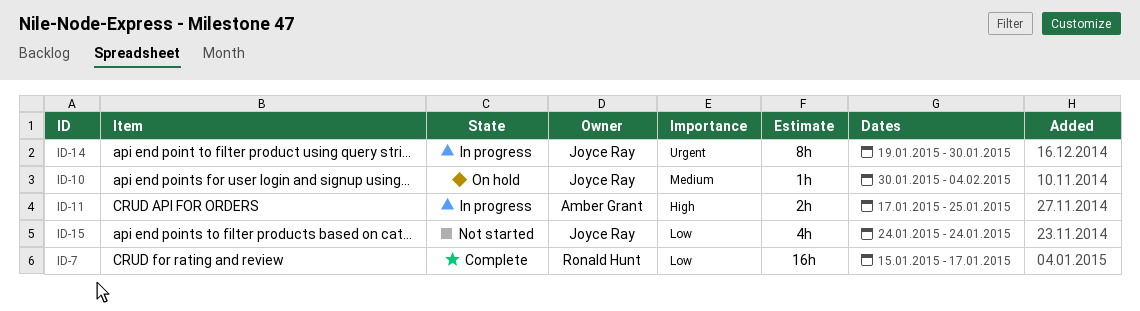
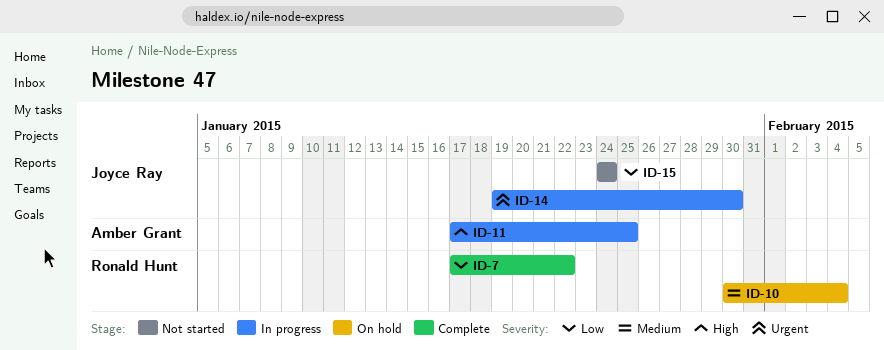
ID-7, start: Jan 15 -> Jan 17
ID-7, due: Jan 17 -> Jan 22
ID-10, owner: Joyce Ray -> Ronald Hunt

